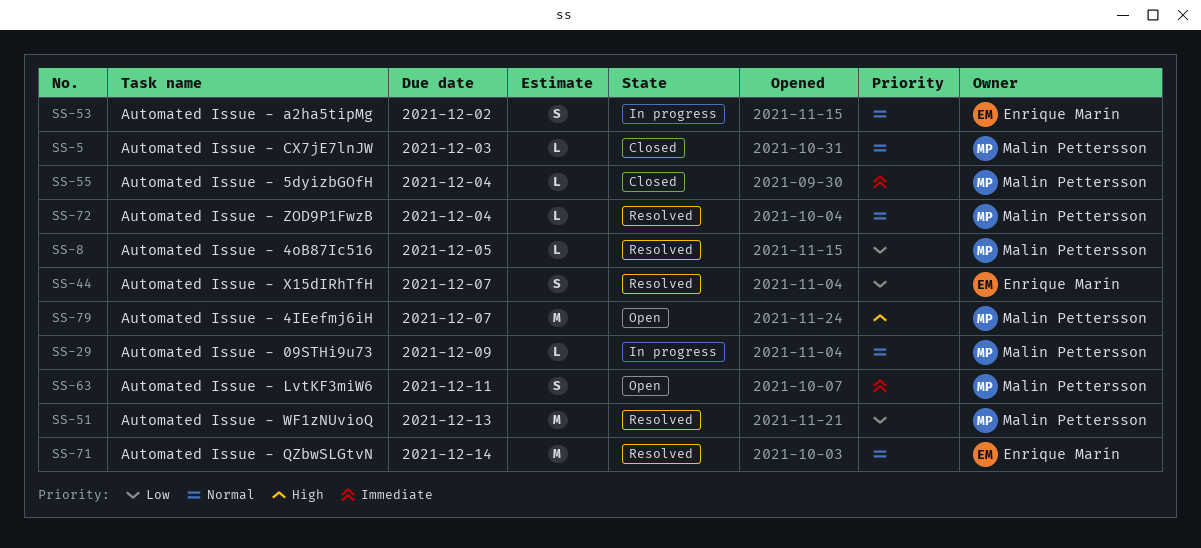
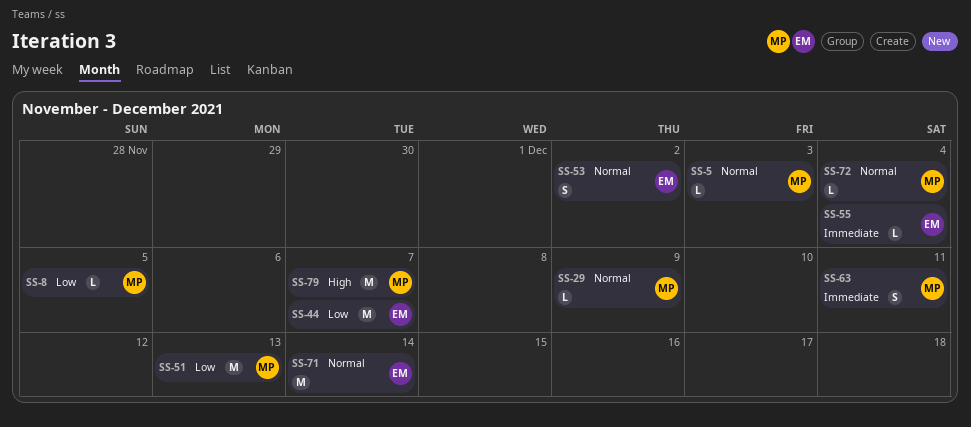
SS-44, estimate: S -> M
SS-55, owner: Malin Pettersson -> Enrique Marín

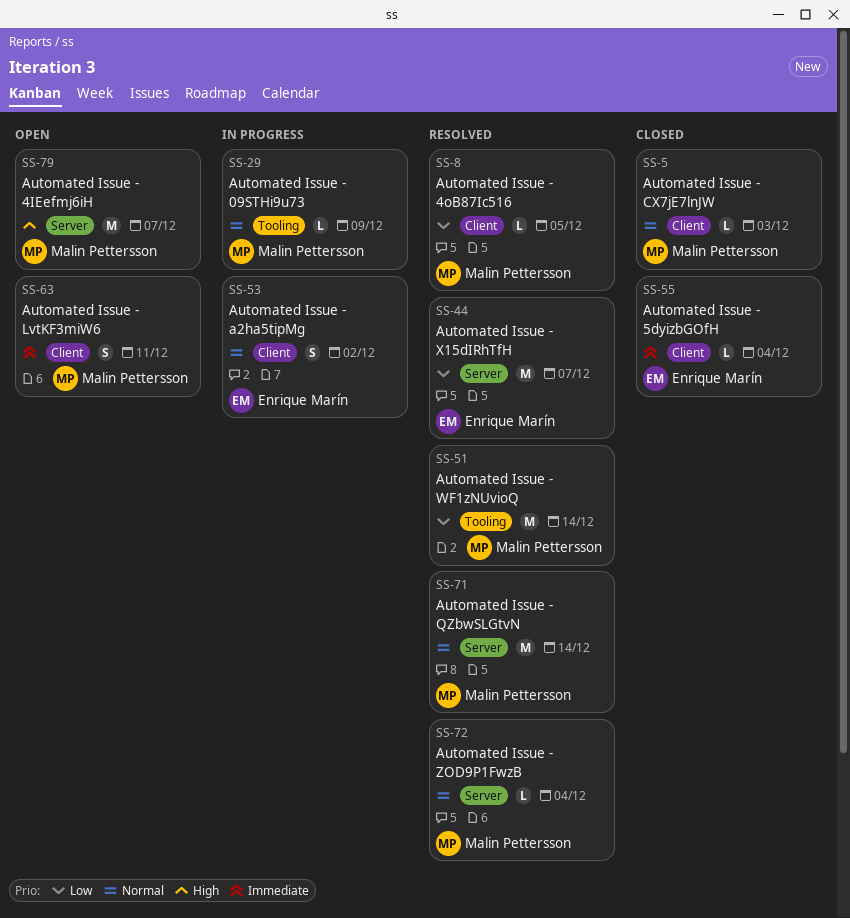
SS-51, due: Dec 13 -> Dec 14
SS-71, owner: Enrique Marín -> Malin Pettersson

